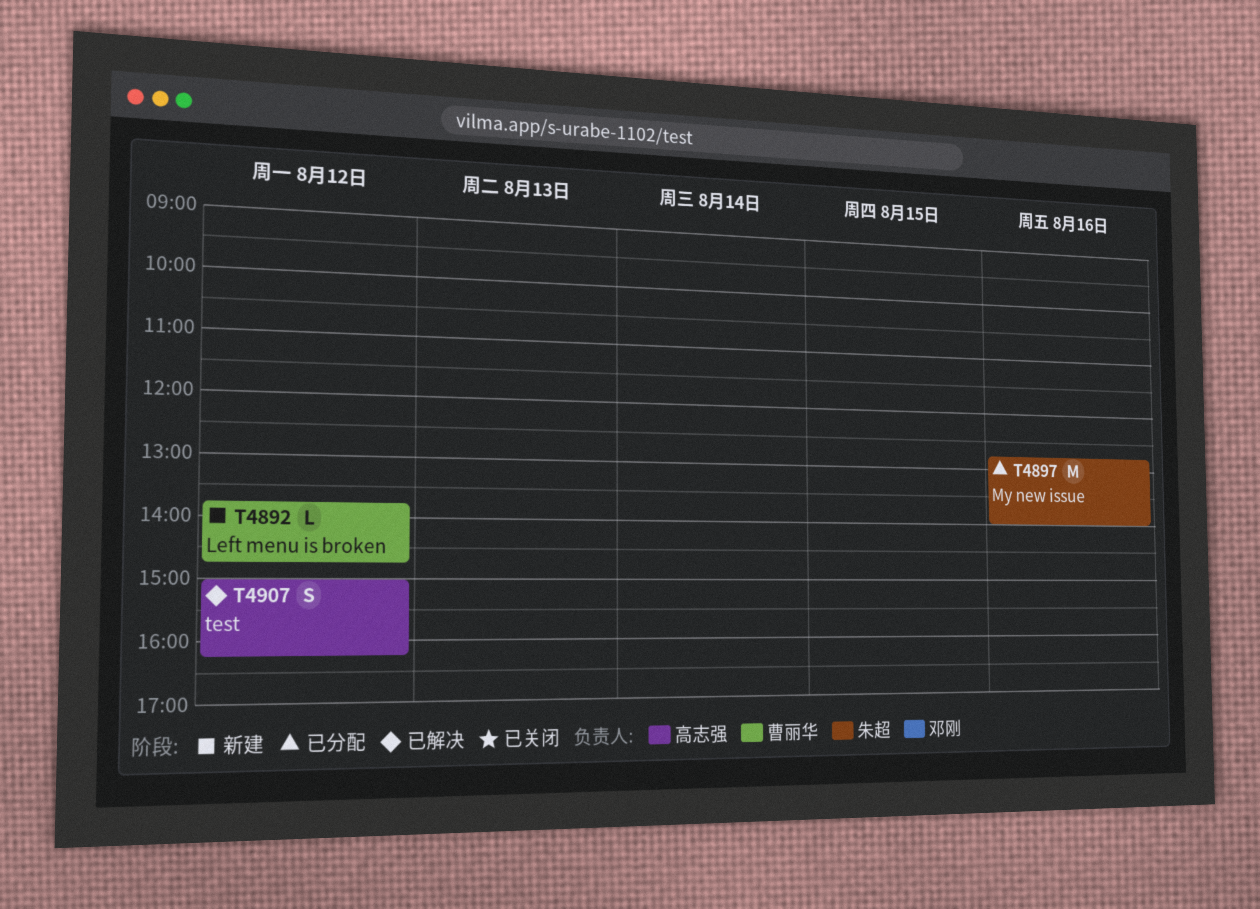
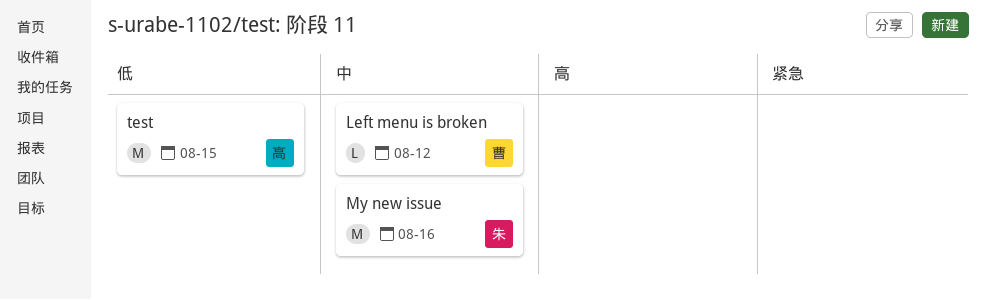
test, estimate: S -> M
test, day: Aug 12 -> Aug 15

